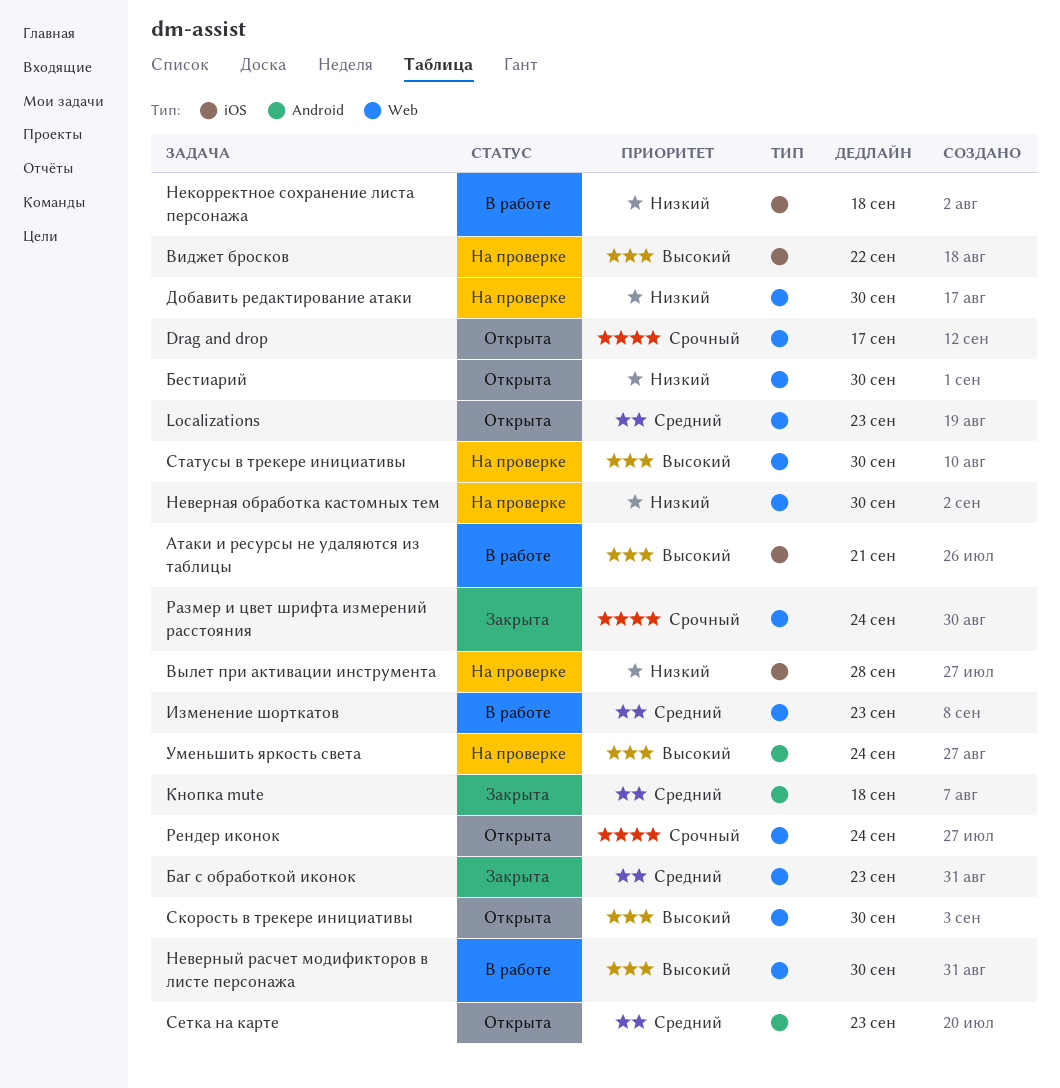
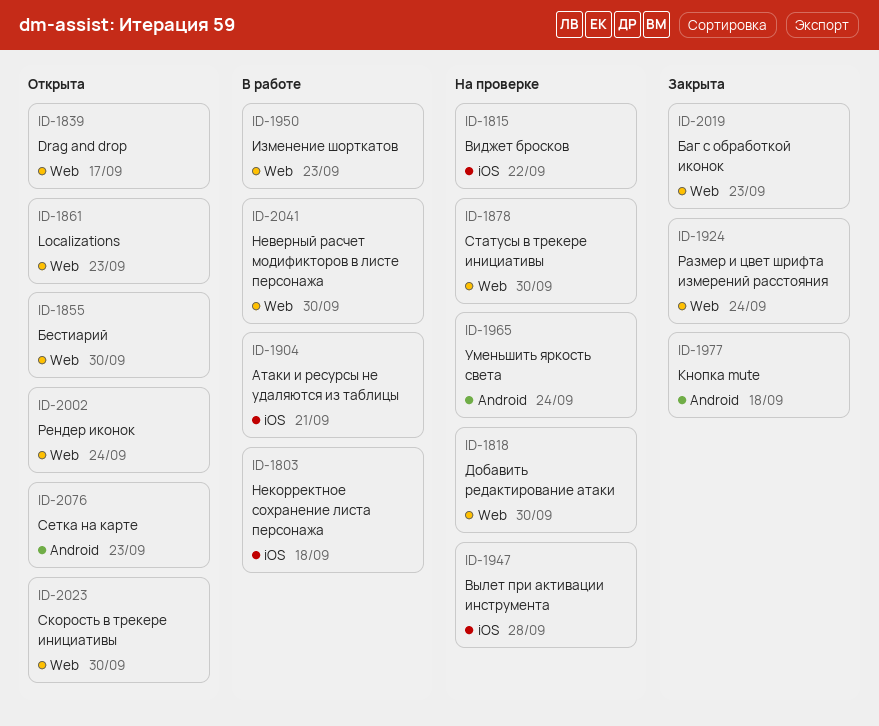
Неверная обработка кастомных тем: present -> none

